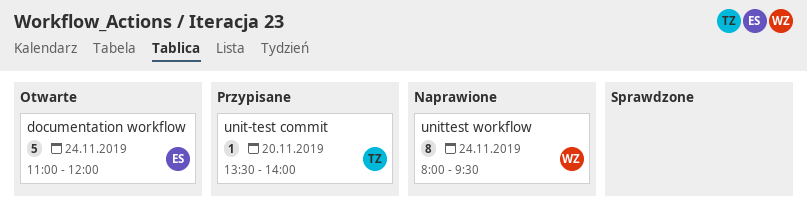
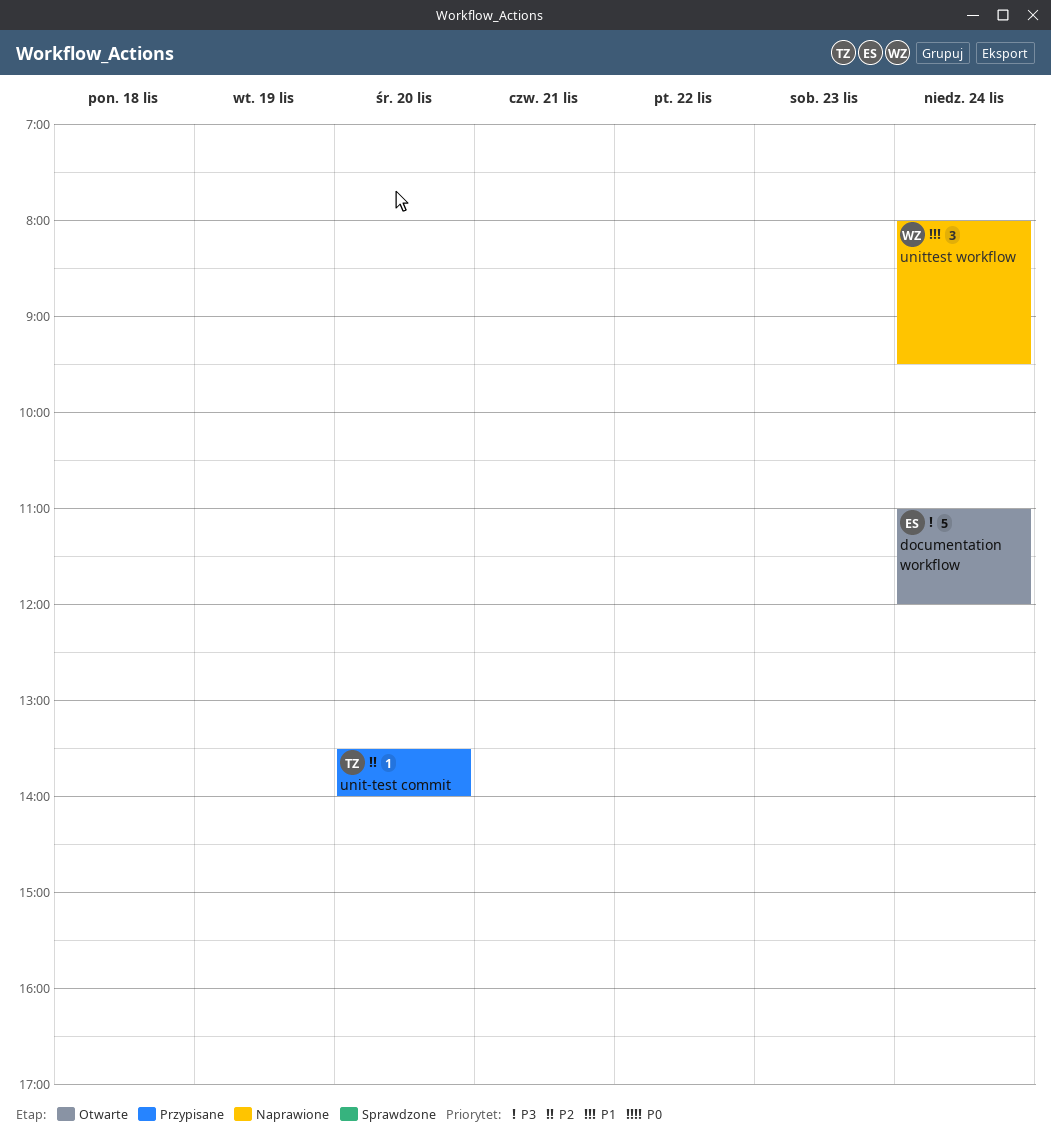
unittest workflow, estimate: 8 -> 3

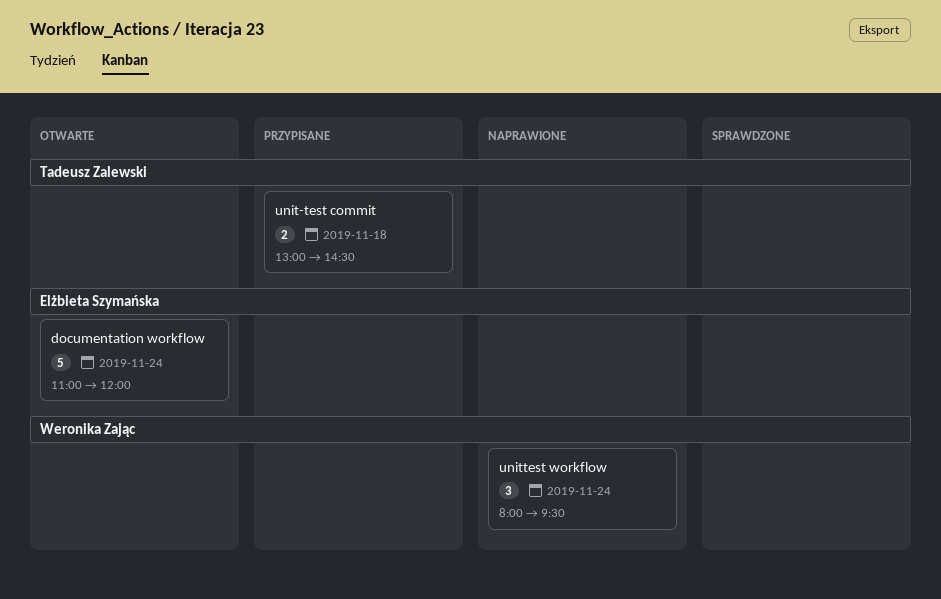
unit-test commit, estimate: 1 -> 2
unit-test commit, day: Nov 20 -> Nov 18
unit-test commit, begins: 13:30 -> 13:00
unit-test commit, ends: 14:00 -> 14:30

